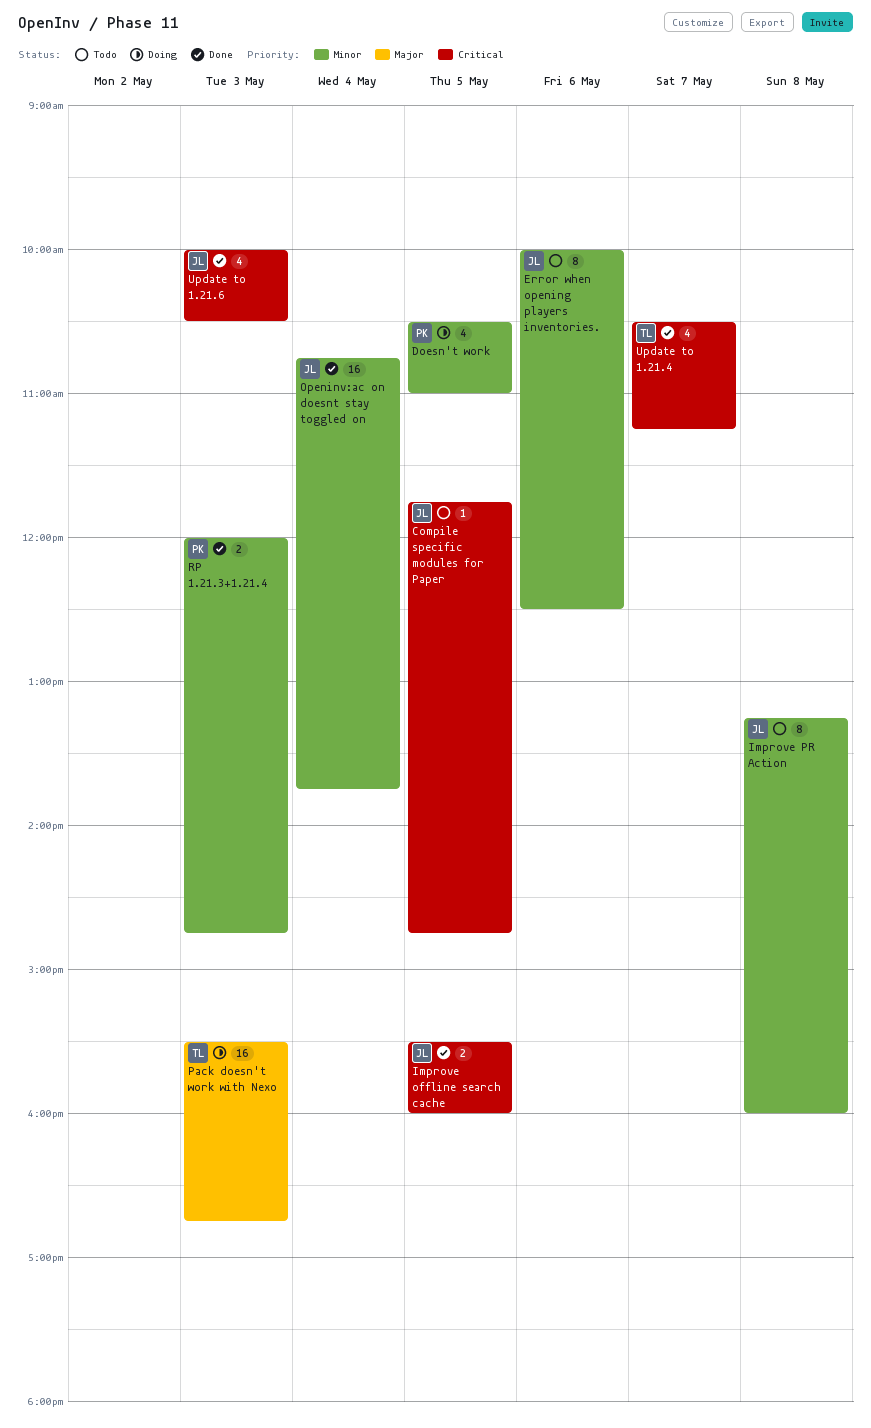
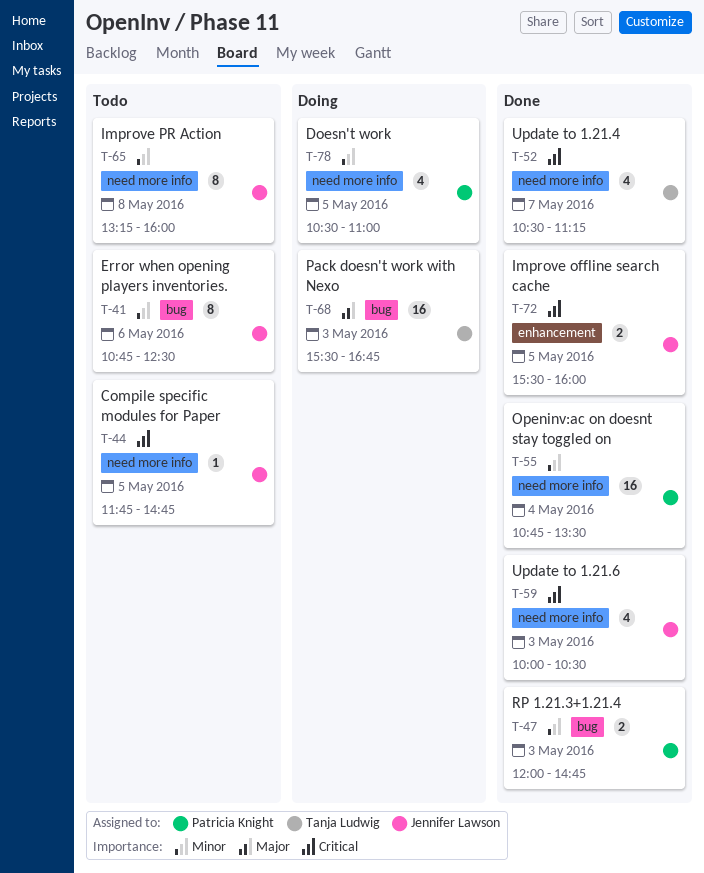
Error when opening players inventories., begins: 10:00 -> 10:45
Openinv:ac on doesnt stay toggled on, owner: Jennifer Lawson -> Patricia Knight
Openinv:ac on doesnt stay toggled on, ends: 13:45 -> 13:30

